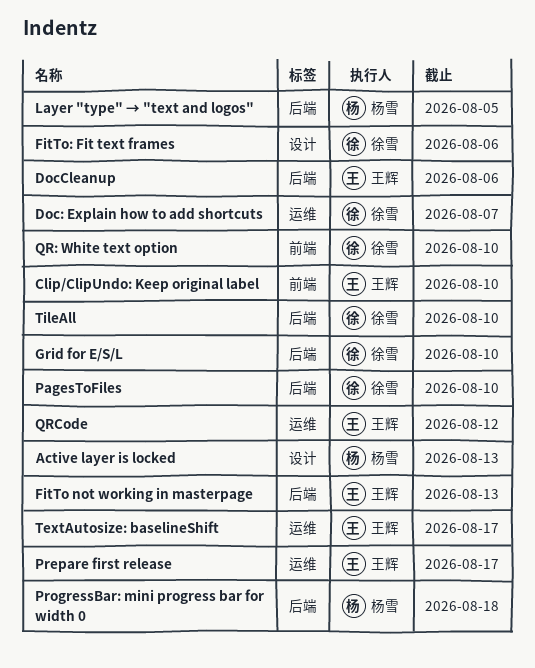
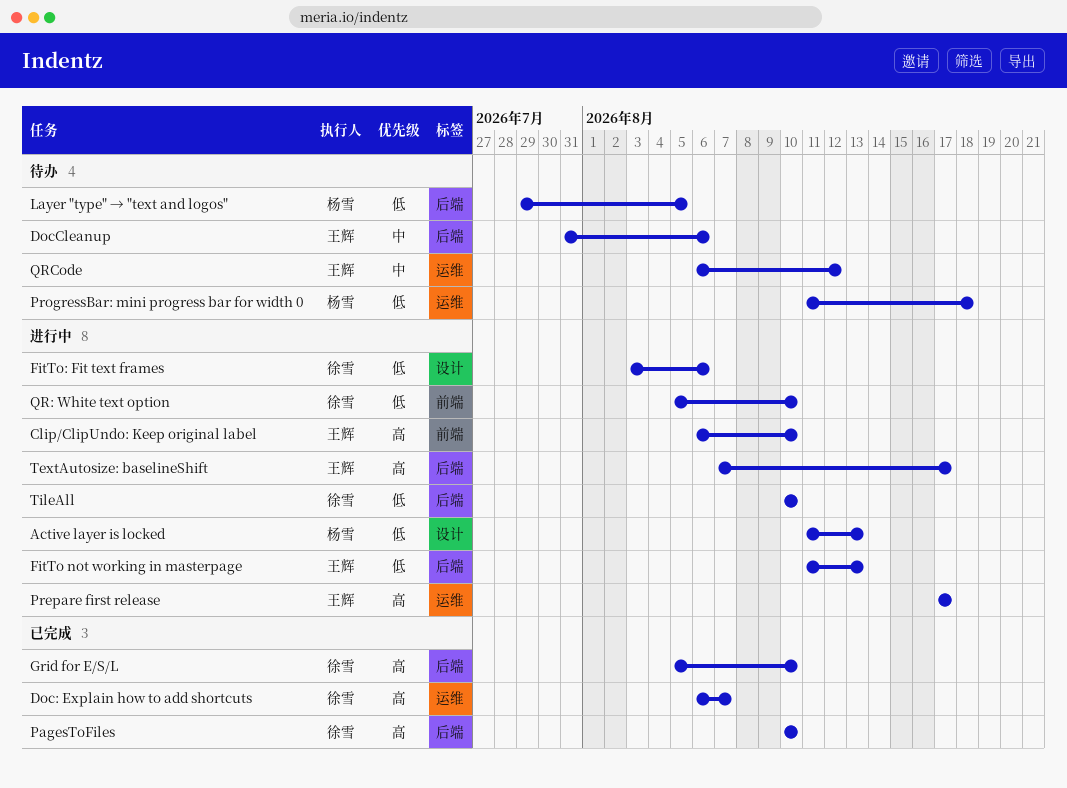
ProgressBar: mini progress bar for width 0, label: 后端 -> 运维
TextAutosize: baselineShift, label: 运维 -> 后端

